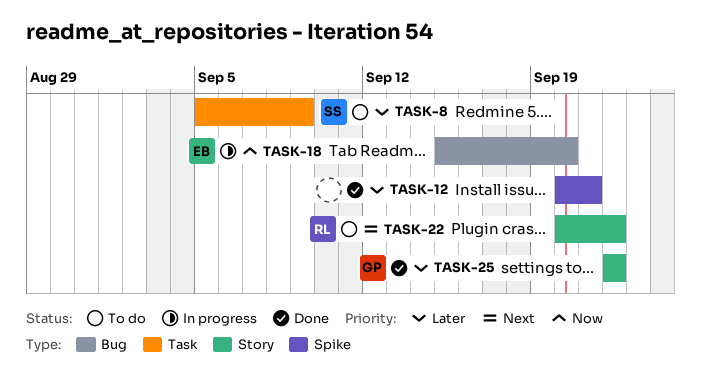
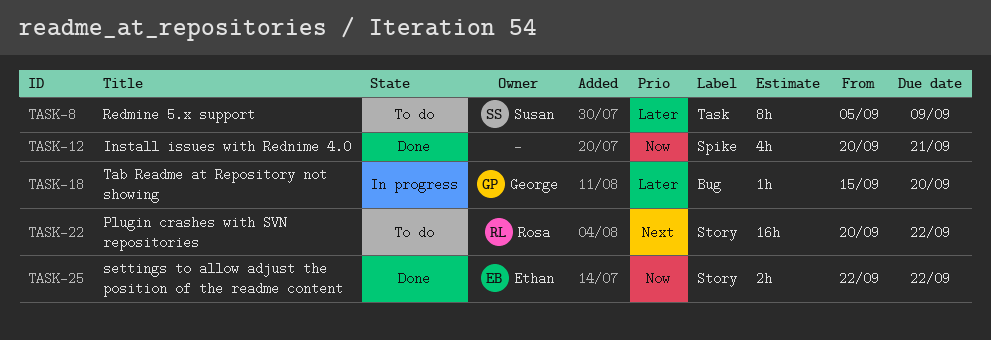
TASK-12, priority: Later -> Now
TASK-18, owner: Ethan -> George
TASK-18, priority: Now -> Later
TASK-25, owner: George -> Ethan
TASK-25, priority: Later -> Now

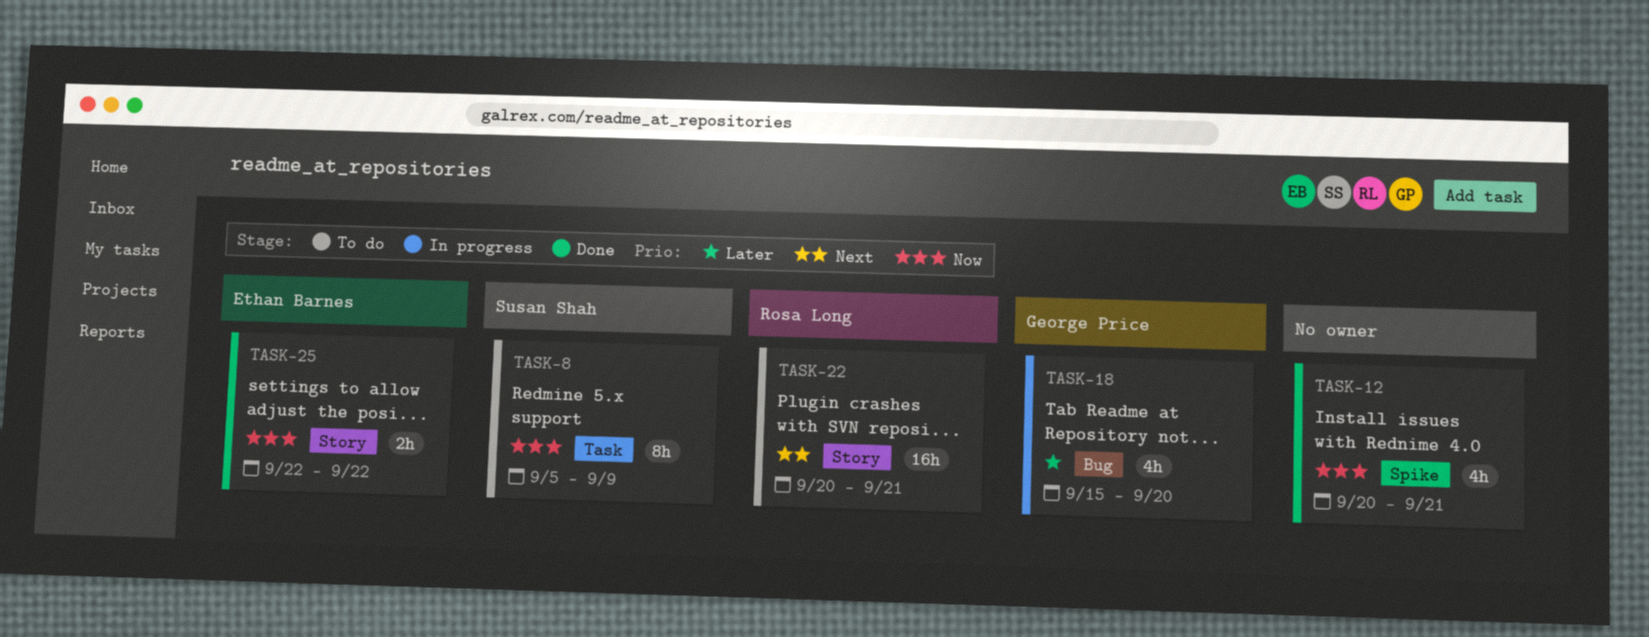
TASK-8, priority: Later -> Now
TASK-18, estimate: 1h -> 4h
TASK-22, due: Sep 22 -> Sep 21

